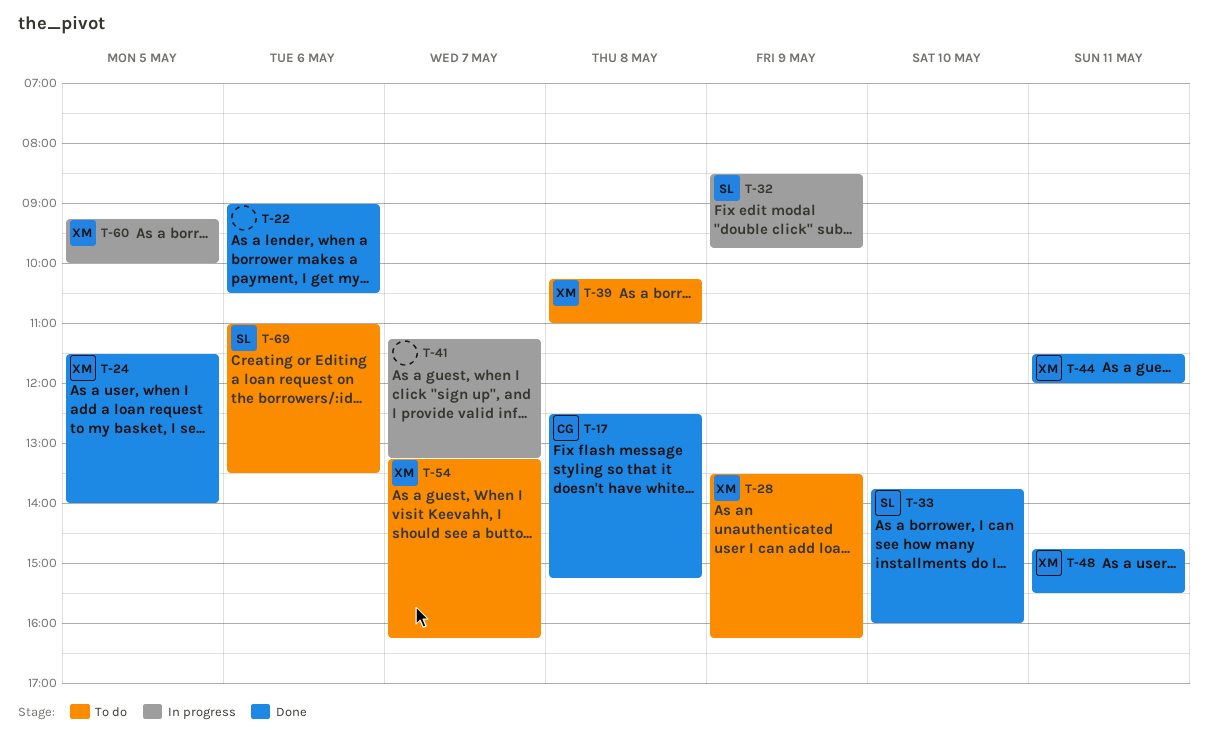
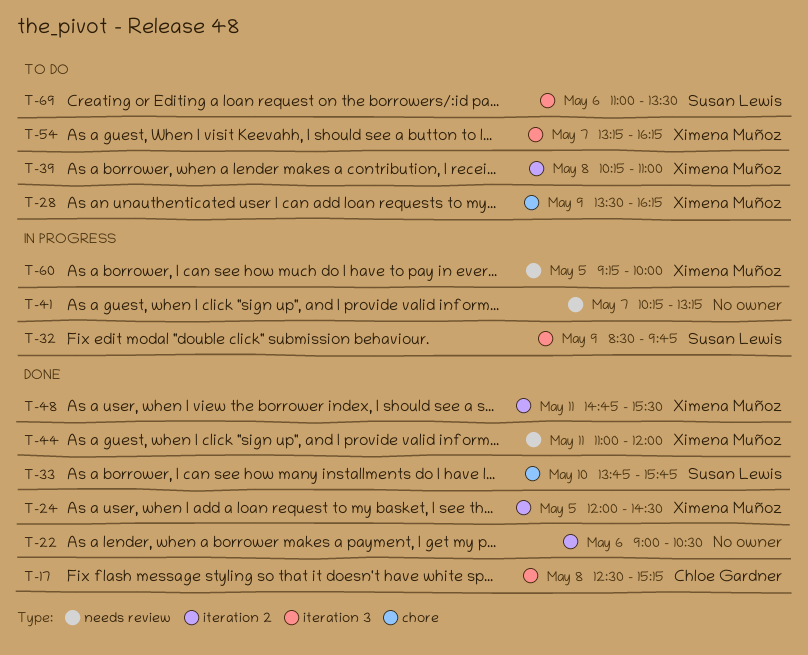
T-24, begins: 11:30 -> 12:00
T-24, ends: 14:00 -> 14:30
T-33, ends: 16:00 -> 15:45
T-41, begins: 11:15 -> 10:15
T-44, begins: 11:30 -> 11:00

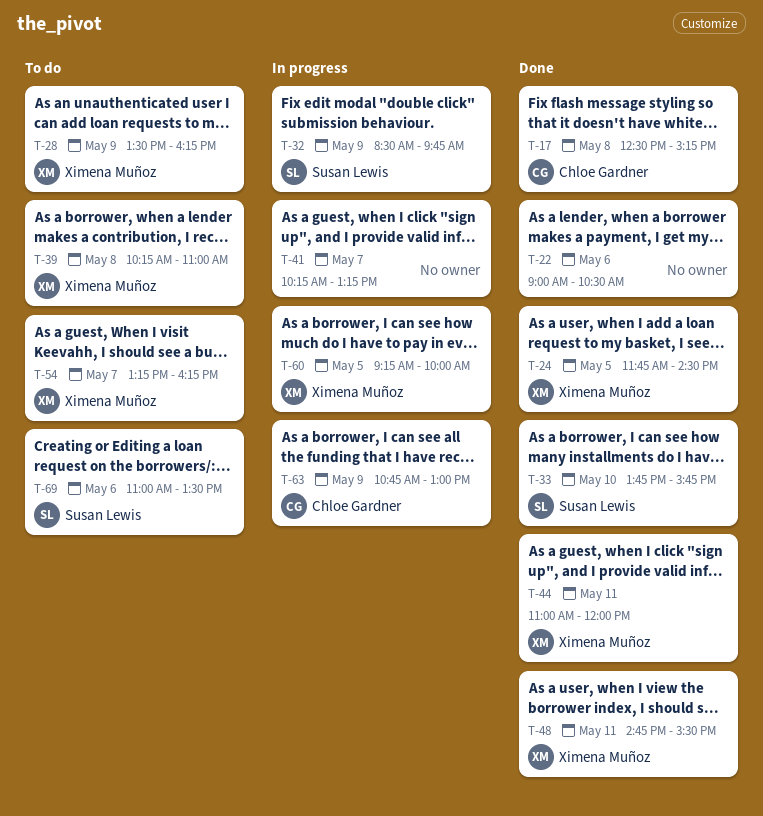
T-24, begins: 12:00 -> 11:45
T-63: none -> present

